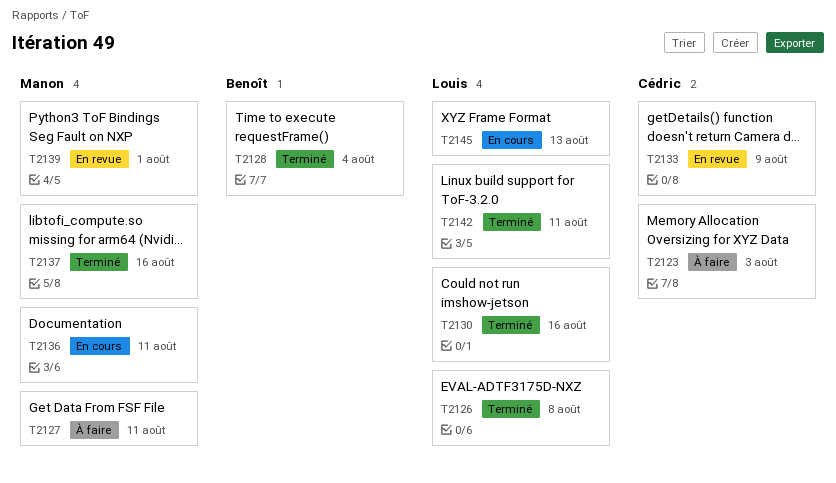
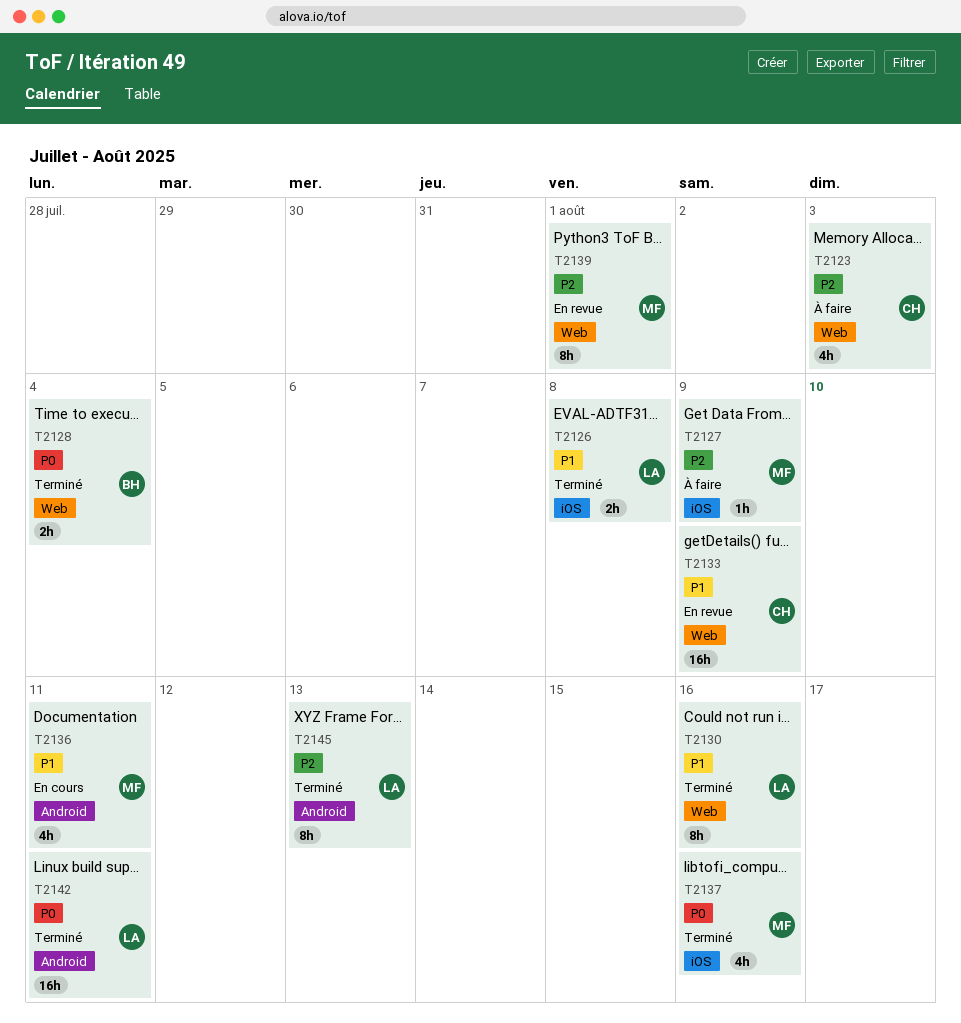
T2127, due: Aug 11 -> Aug 9
T2145, status: En cours -> Terminé

